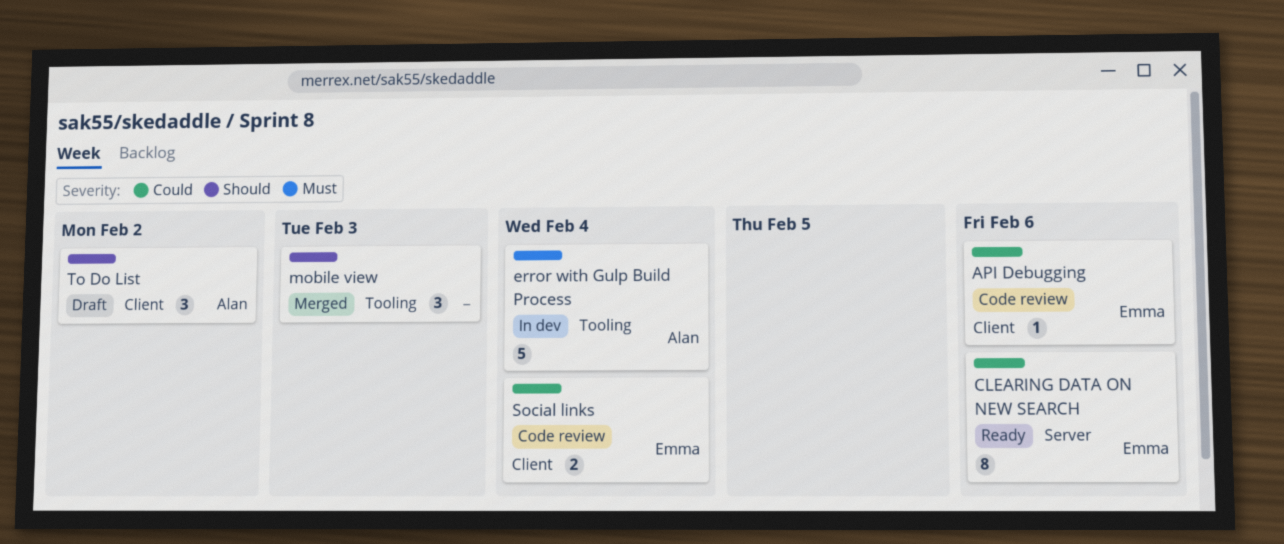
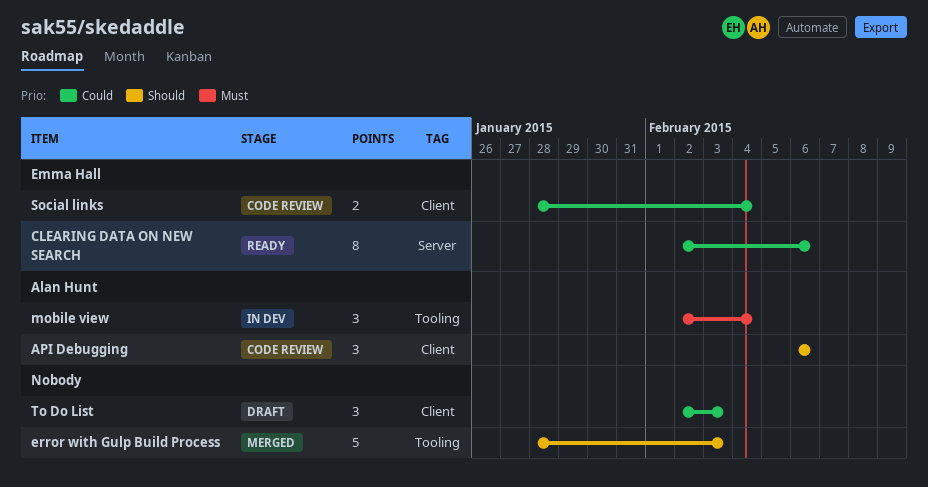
API Debugging, owner: Emma Hall -> Alan Hunt
API Debugging, priority: Could -> Should
API Debugging, estimate: 1 -> 3
error with Gulp Build Process, status: In dev -> Merged
error with Gulp Build Process, owner: Alan Hunt -> none
error with Gulp Build Process, priority: Must -> Should
error with Gulp Build Process, due: Feb 4 -> Feb 3
mobile view, status: Merged -> In dev
mobile view, owner: none -> Alan Hunt
mobile view, priority: Should -> Must
mobile view, due: Feb 3 -> Feb 4
To Do List, owner: Alan Hunt -> none
To Do List, priority: Should -> Could
To Do List, due: Feb 2 -> Feb 3

